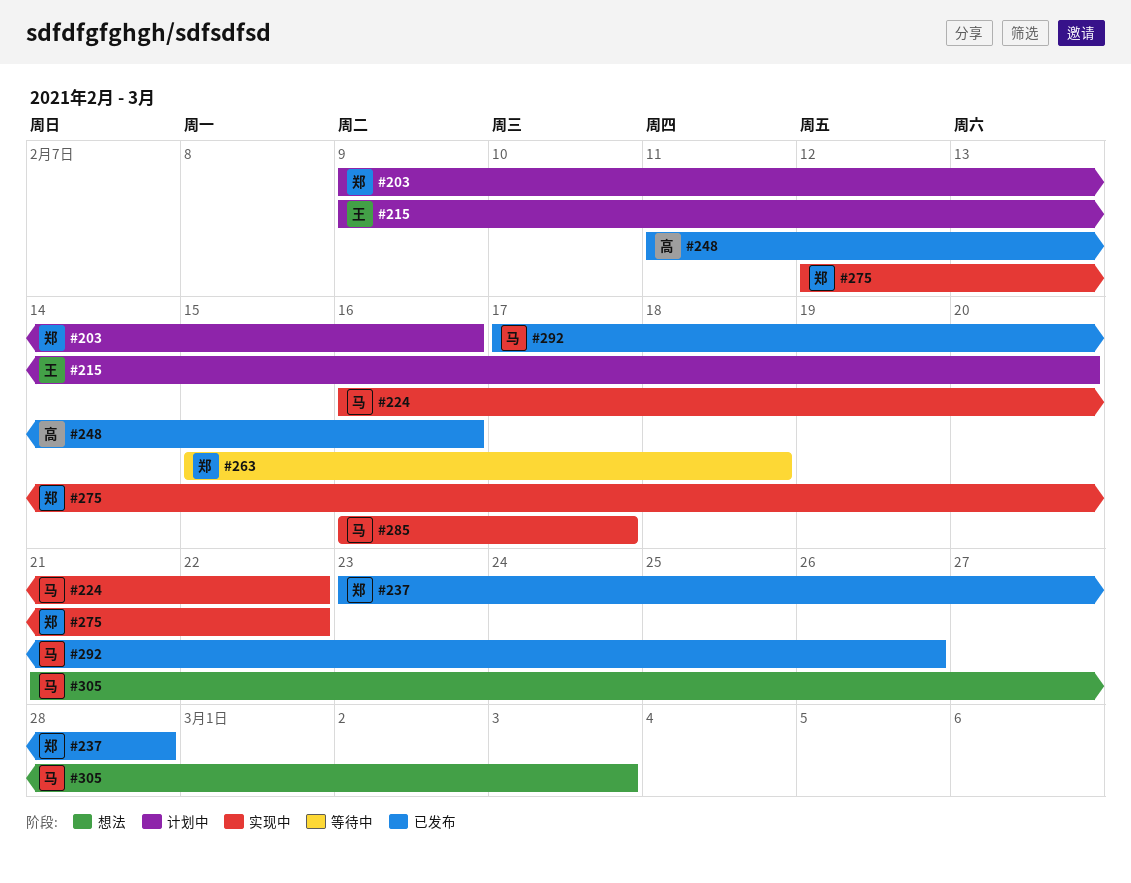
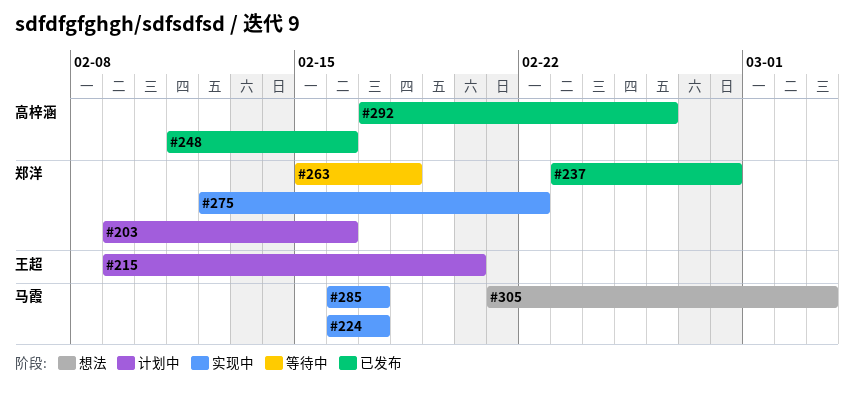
#224, due: Feb 22 -> Feb 17
#292, owner: 马霞 -> 高梓涵

